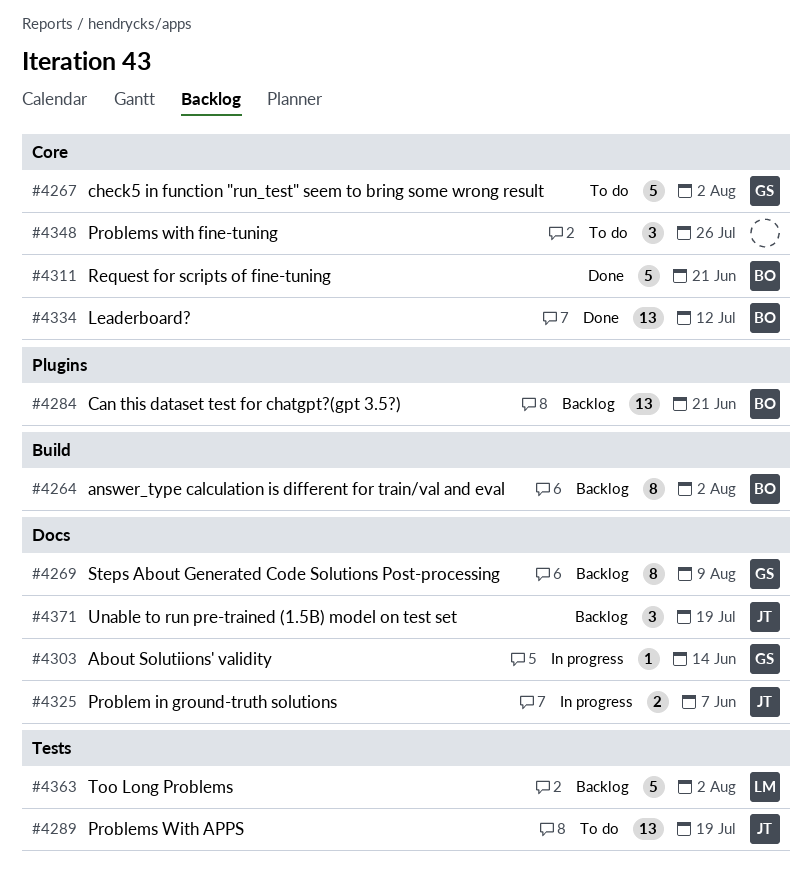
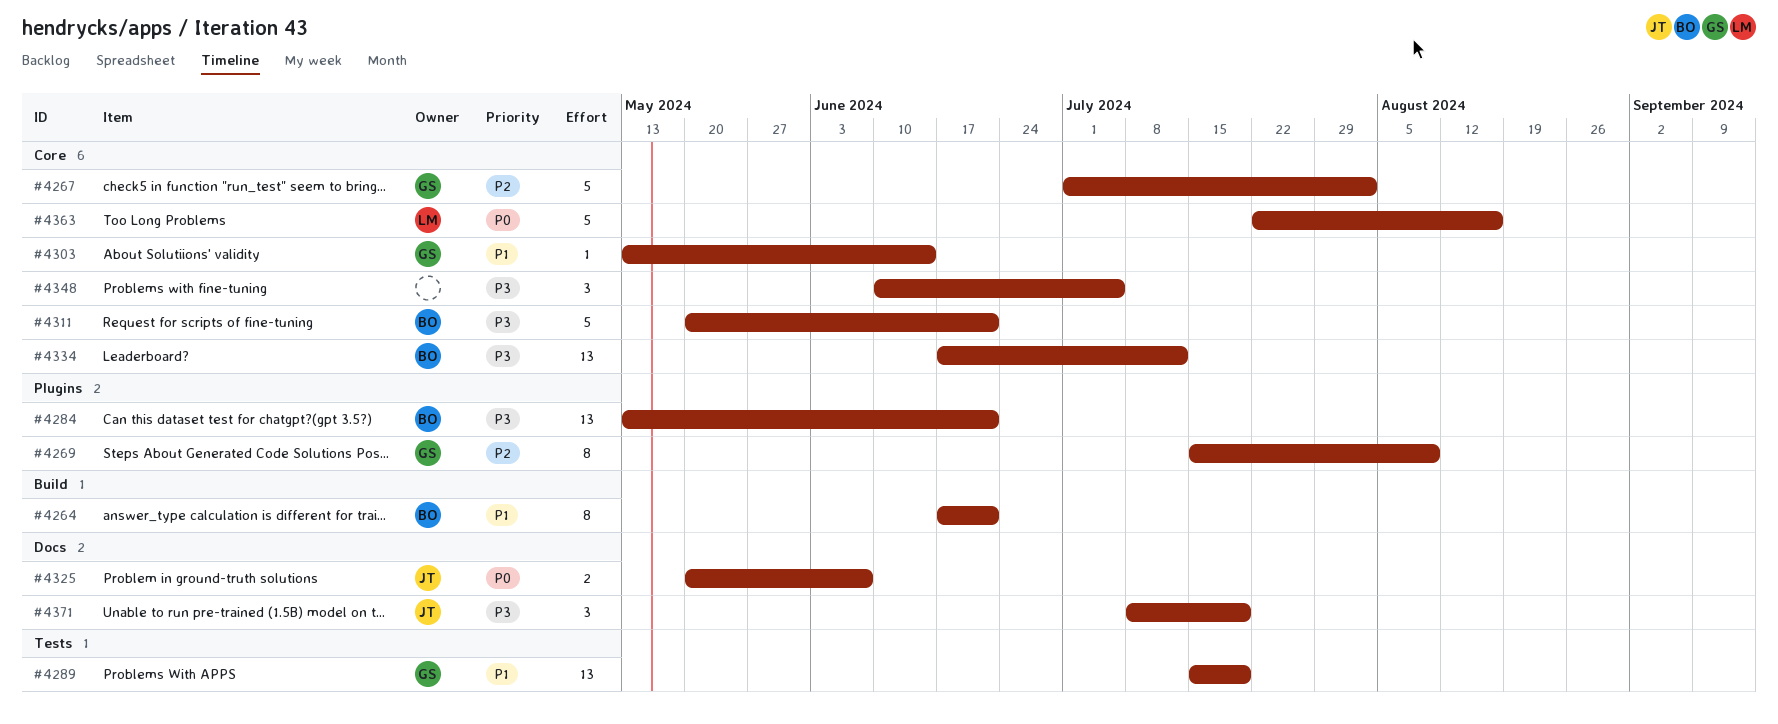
#4264, due: Aug 2 -> Jun 21
#4269, label: Docs -> Plugins
#4289, owner: JT -> GS
#4303, label: Docs -> Core
#4348, due: Jul 26 -> Jul 5
#4363, label: Tests -> Core
#4363, due: Aug 2 -> Aug 16

